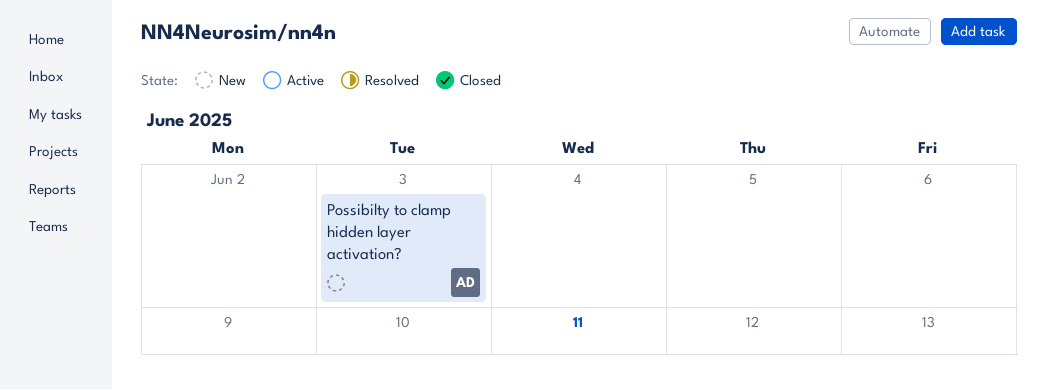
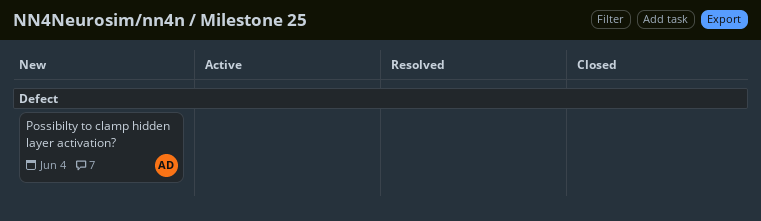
Possibilty to clamp hidden layer activation?, due: Jun 3 -> Jun 4

